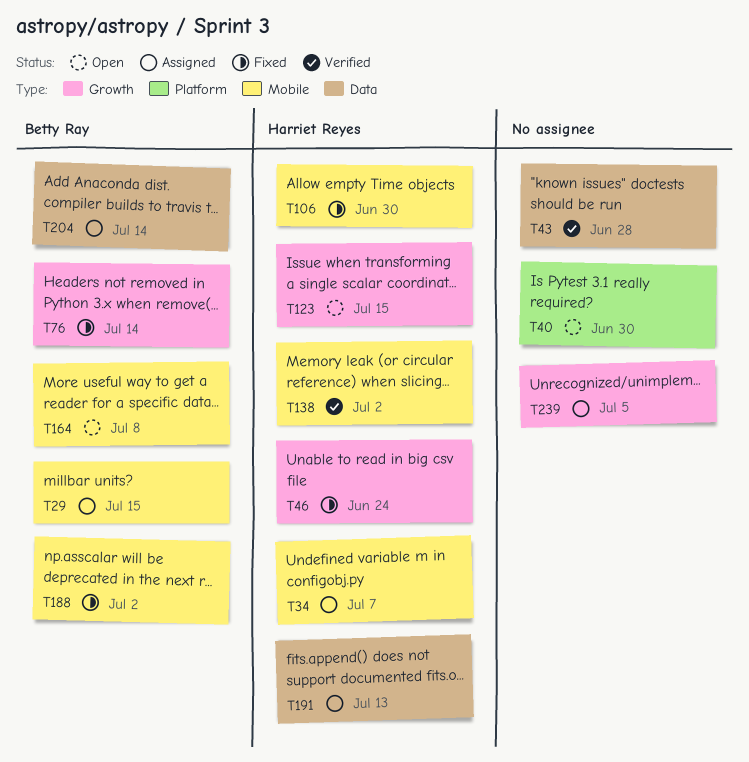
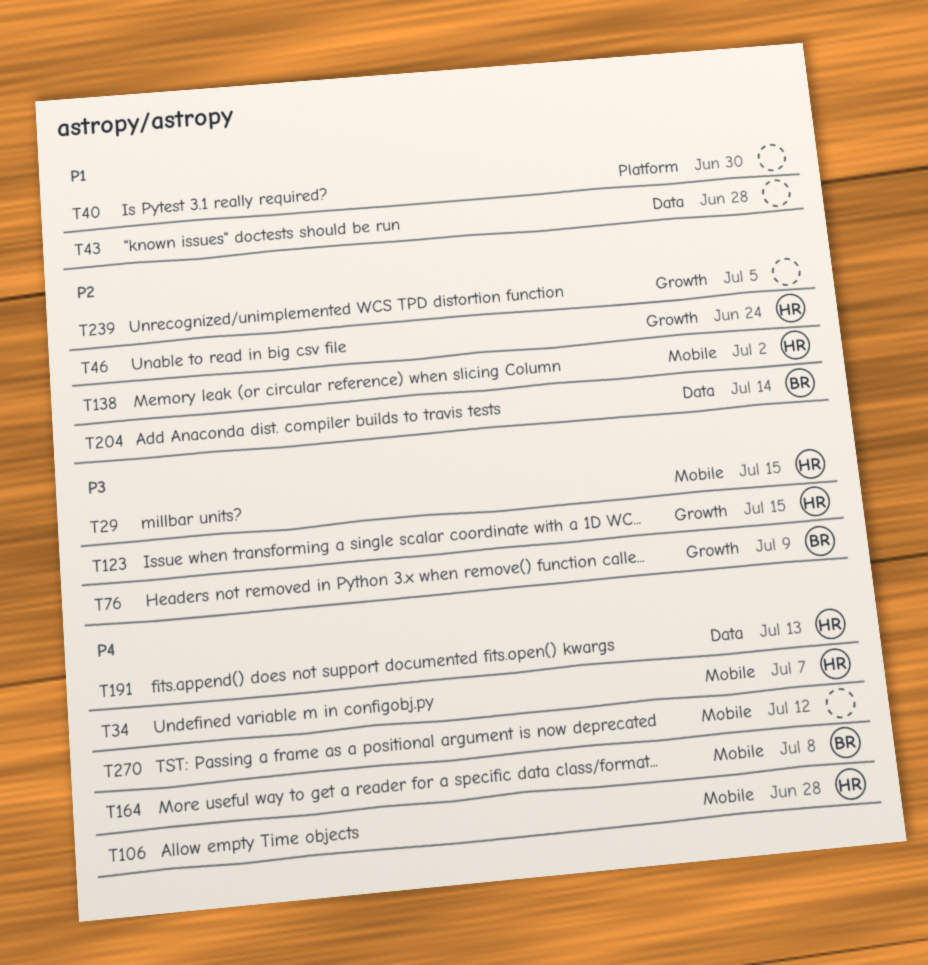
T29, owner: Betty Ray -> Harriet Reyes
T76, due: Jul 14 -> Jul 9
T106, due: Jun 30 -> Jun 28
T188: present -> none
T270: none -> present

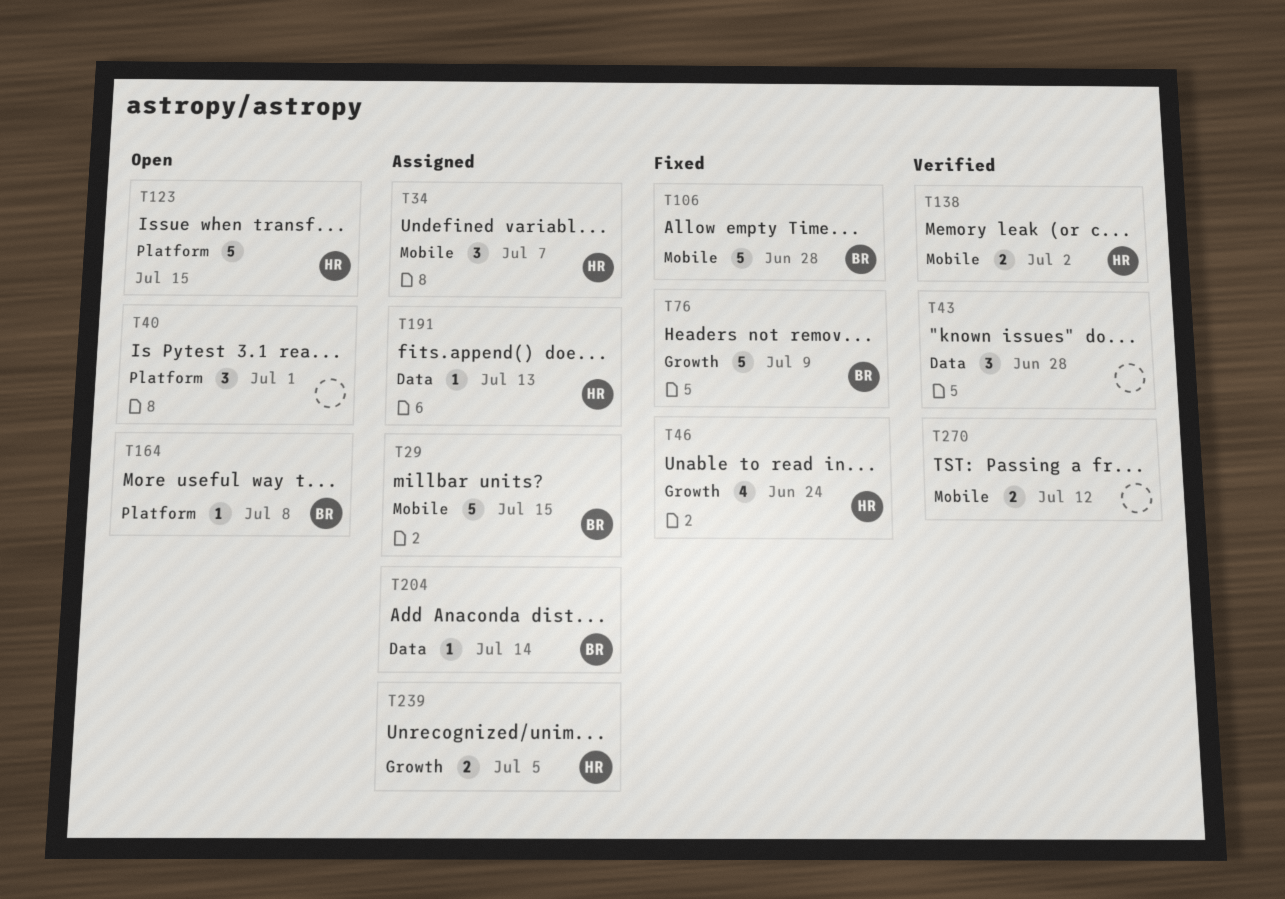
T29, owner: HR -> BR
T40, due: Jun 30 -> Jul 1
T106, owner: HR -> BR
T123, label: Growth -> Platform
T164, label: Mobile -> Platform
T239, owner: none -> HR

